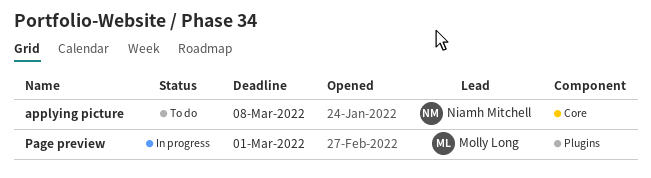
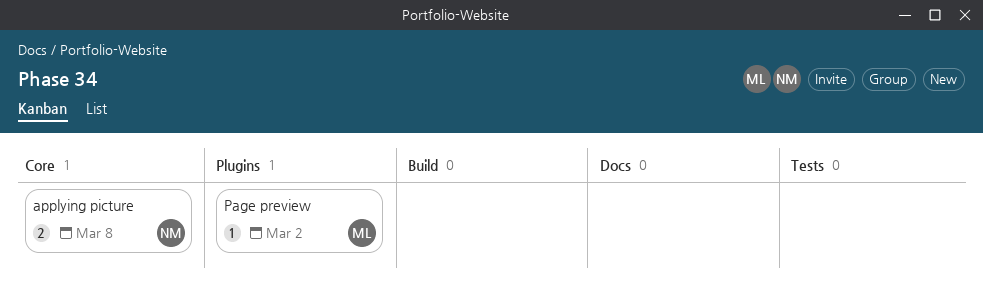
Page preview, due: Mar 1 -> Mar 2

